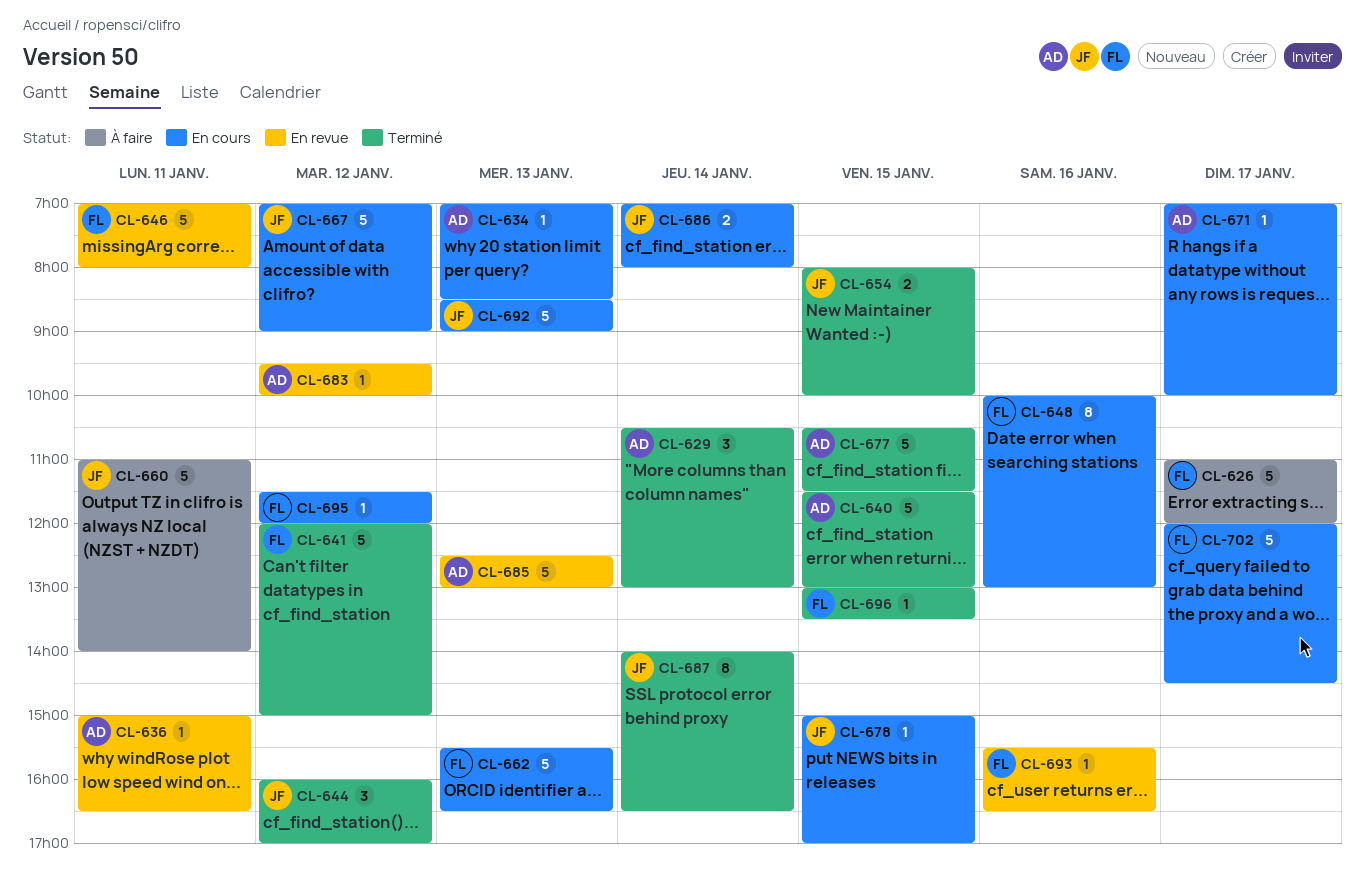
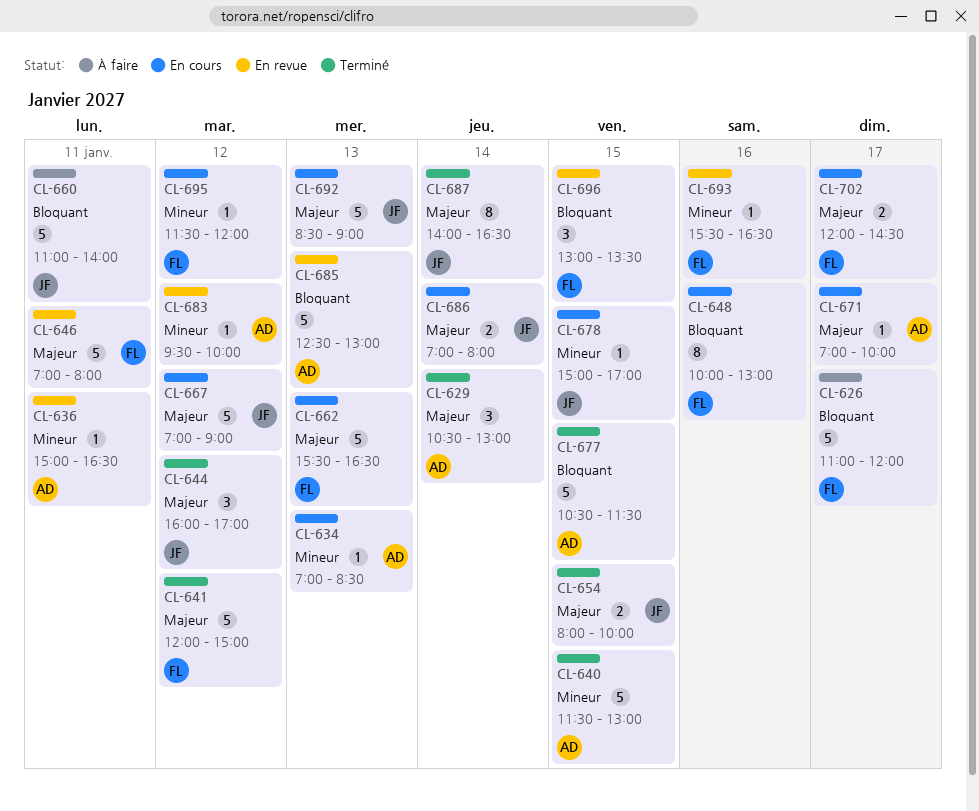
CL-696, status: Terminé -> En revue
CL-696, estimate: 1 -> 3
CL-702, estimate: 5 -> 2

